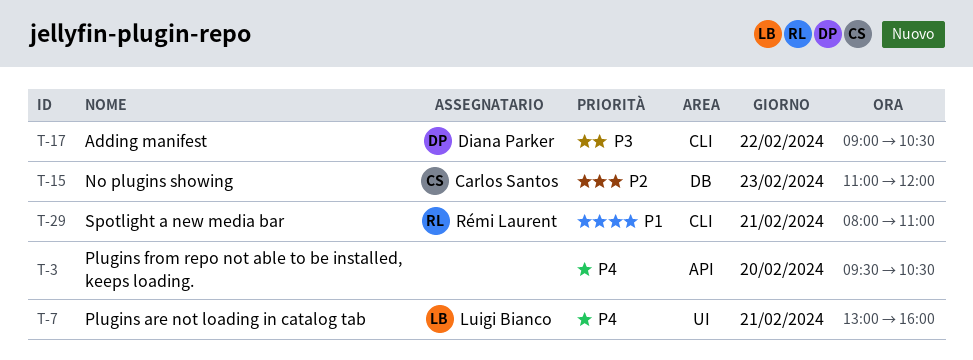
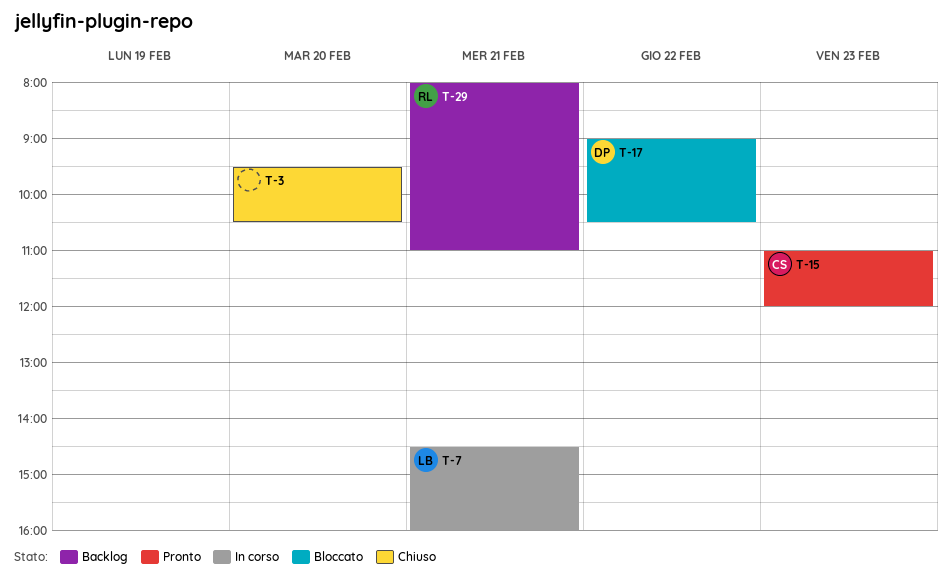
T-7, begins: 13:00 -> 14:30

